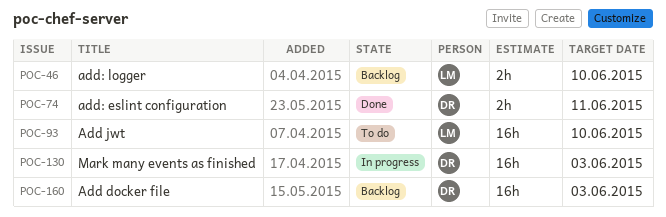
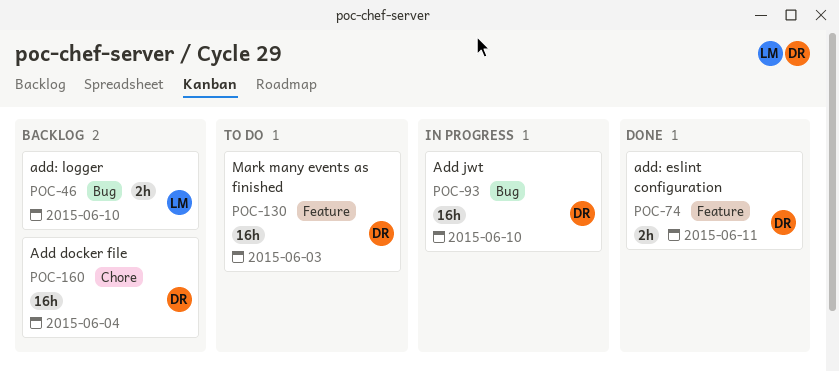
POC-93, status: To do -> In progress
POC-93, owner: LM -> DR
POC-130, status: In progress -> To do
POC-160, due: Jun 3 -> Jun 4

